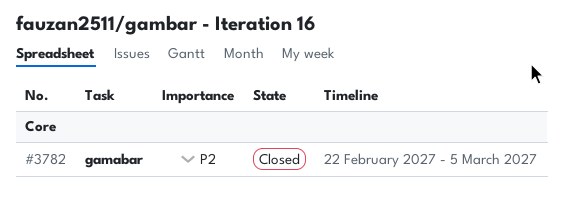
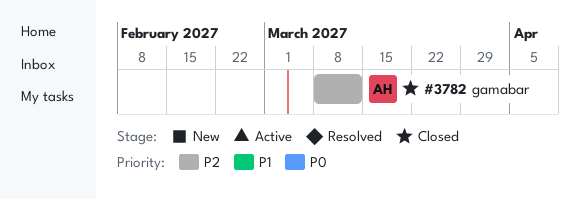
#3782, start: Feb 22 -> Mar 8
#3782, due: Mar 5 -> Mar 12

